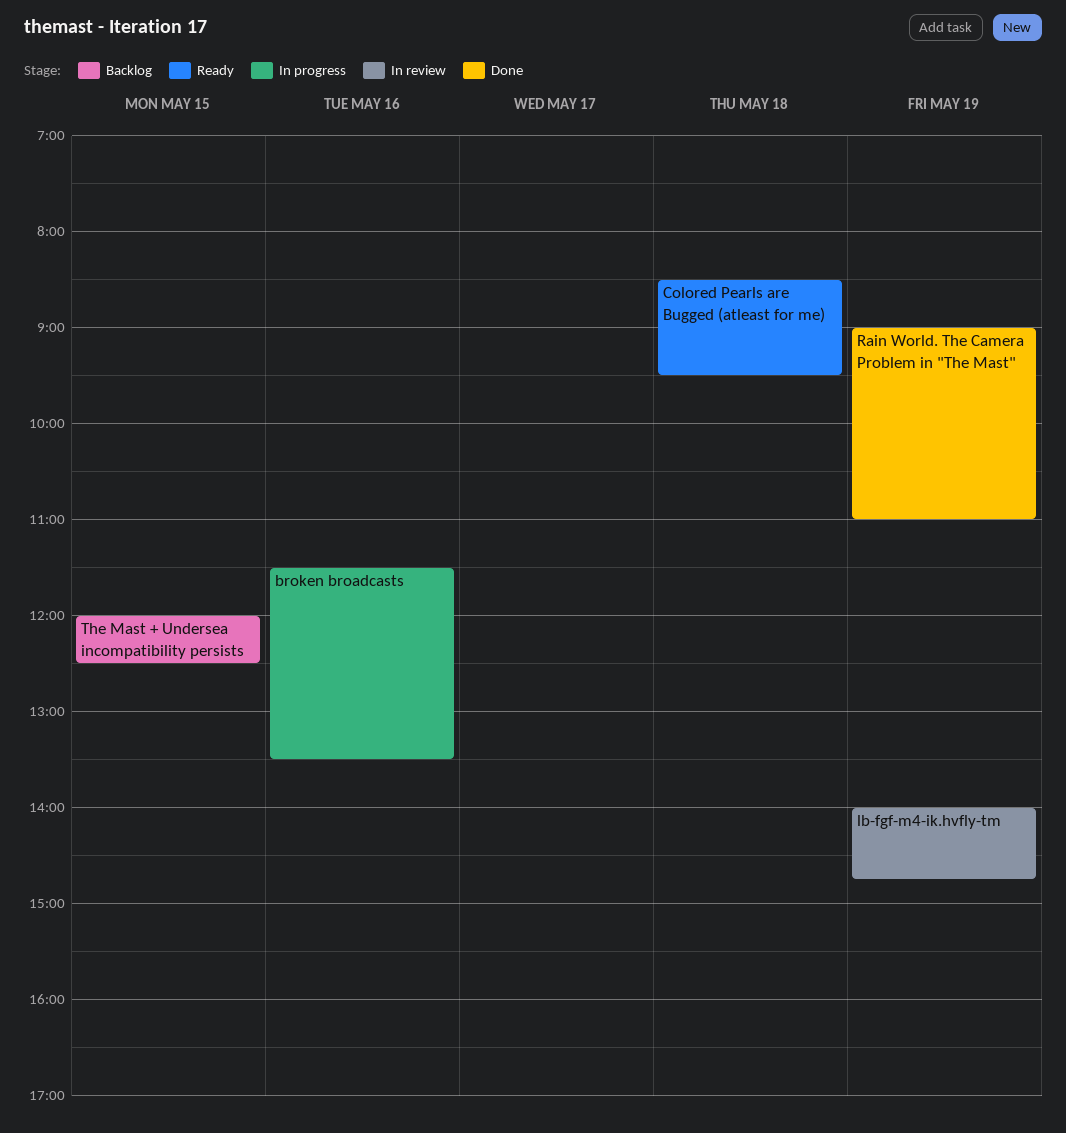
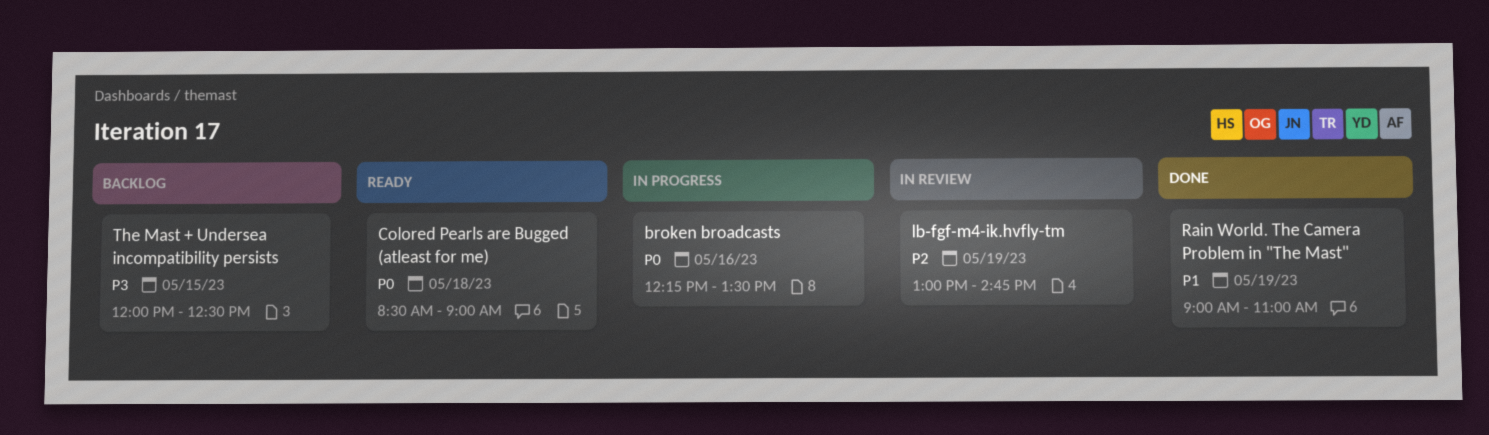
broken broadcasts, begins: 11:30 -> 12:15
Colored Pearls are Bugged (atleast for me), ends: 09:30 -> 09:00
lb-fgf-m4-ik.hvfly-tm, begins: 14:00 -> 13:00

